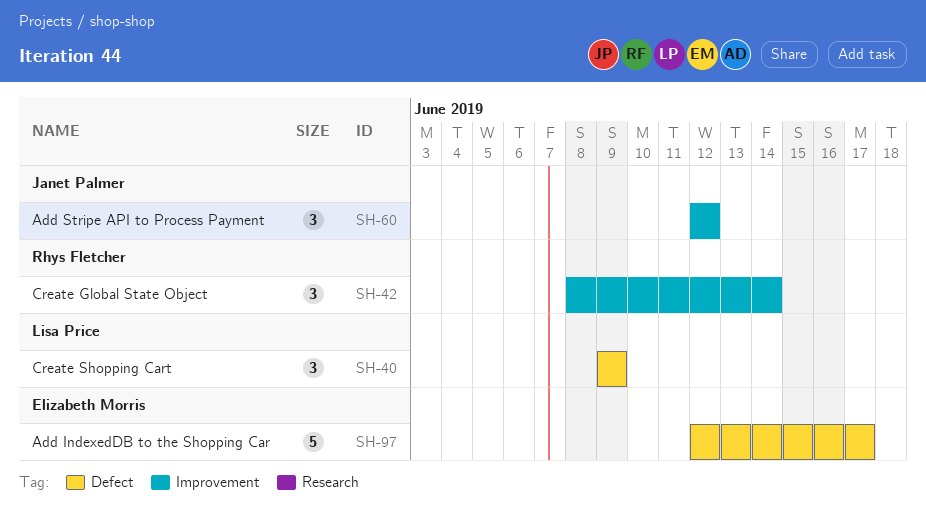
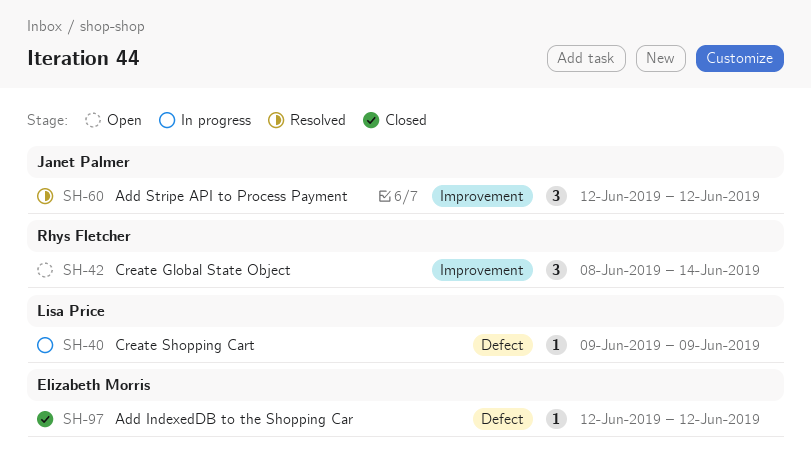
SH-40, estimate: 3 -> 1
SH-97, estimate: 5 -> 1
SH-97, due: Jun 17 -> Jun 12

